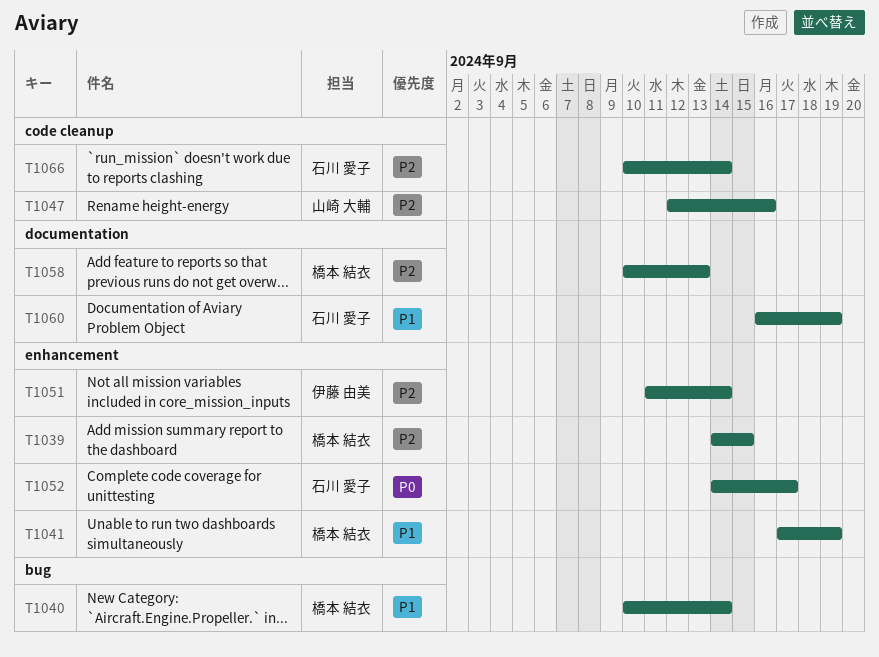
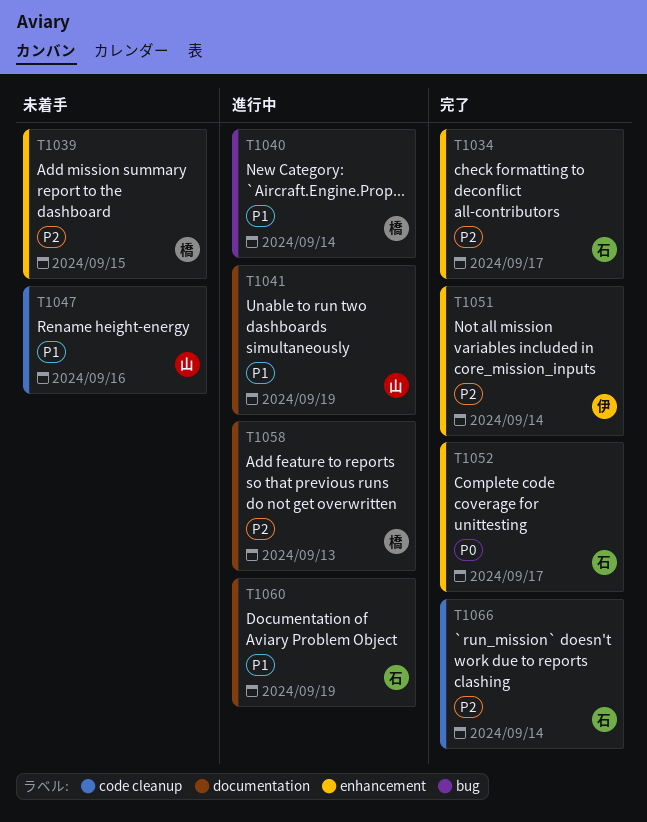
T1034: none -> present
T1041, owner: 橋本 結衣 -> 山崎 大輔
T1041, label: enhancement -> documentation
T1047, priority: P2 -> P1

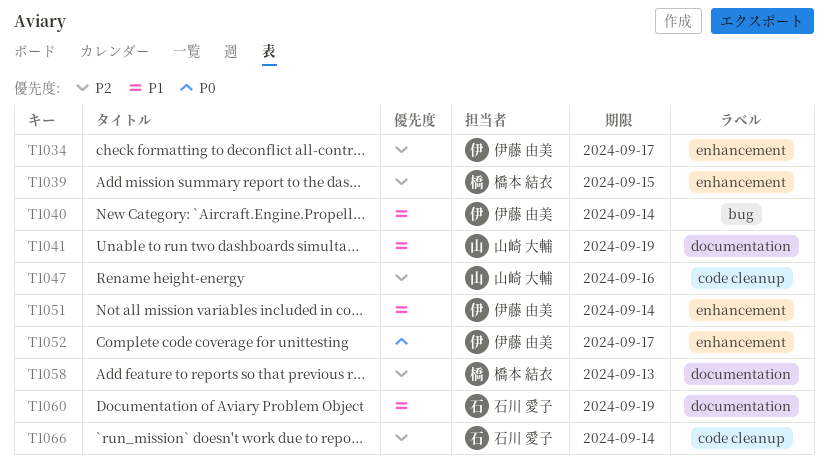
T1034, owner: 石川 愛子 -> 伊藤 由美
T1040, owner: 橋本 結衣 -> 伊藤 由美
T1047, priority: P1 -> P2
T1051, priority: P2 -> P1
T1052, owner: 石川 愛子 -> 伊藤 由美

